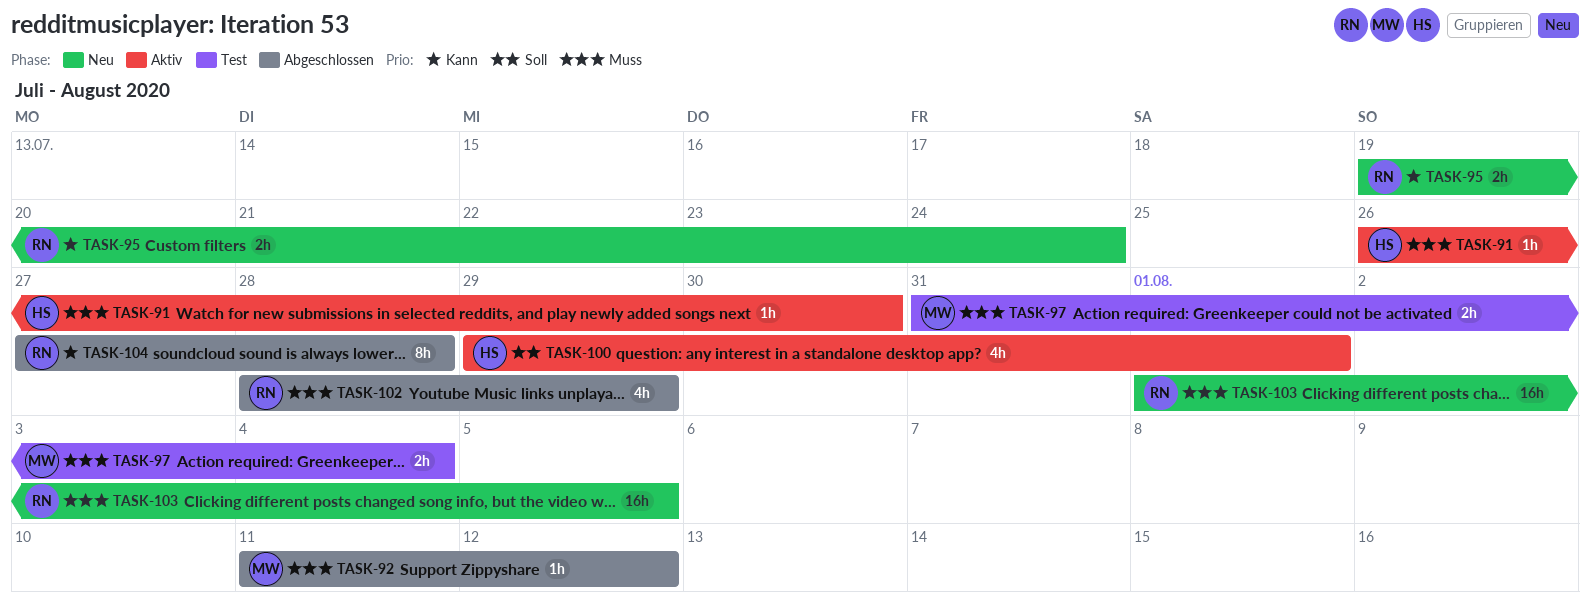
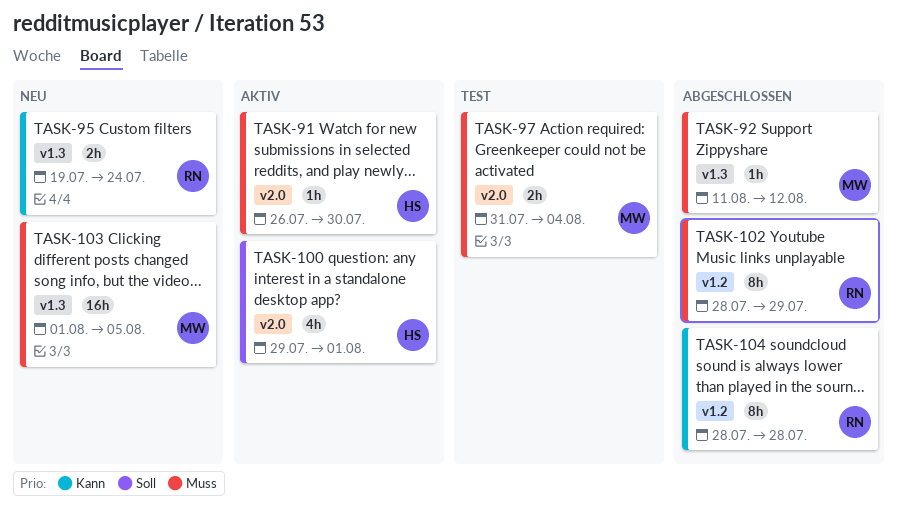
TASK-102, estimate: 4h -> 8h
TASK-103, owner: RN -> MW
TASK-104, start: Jul 27 -> Jul 28

